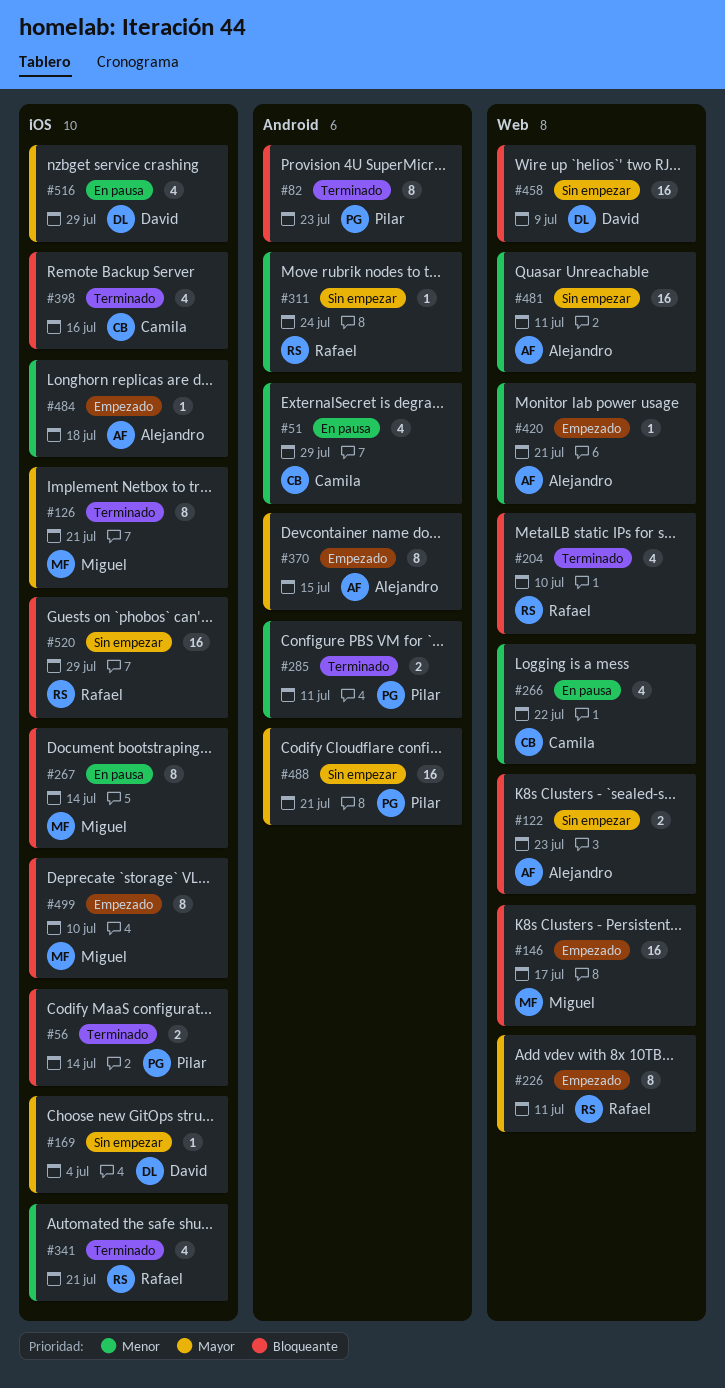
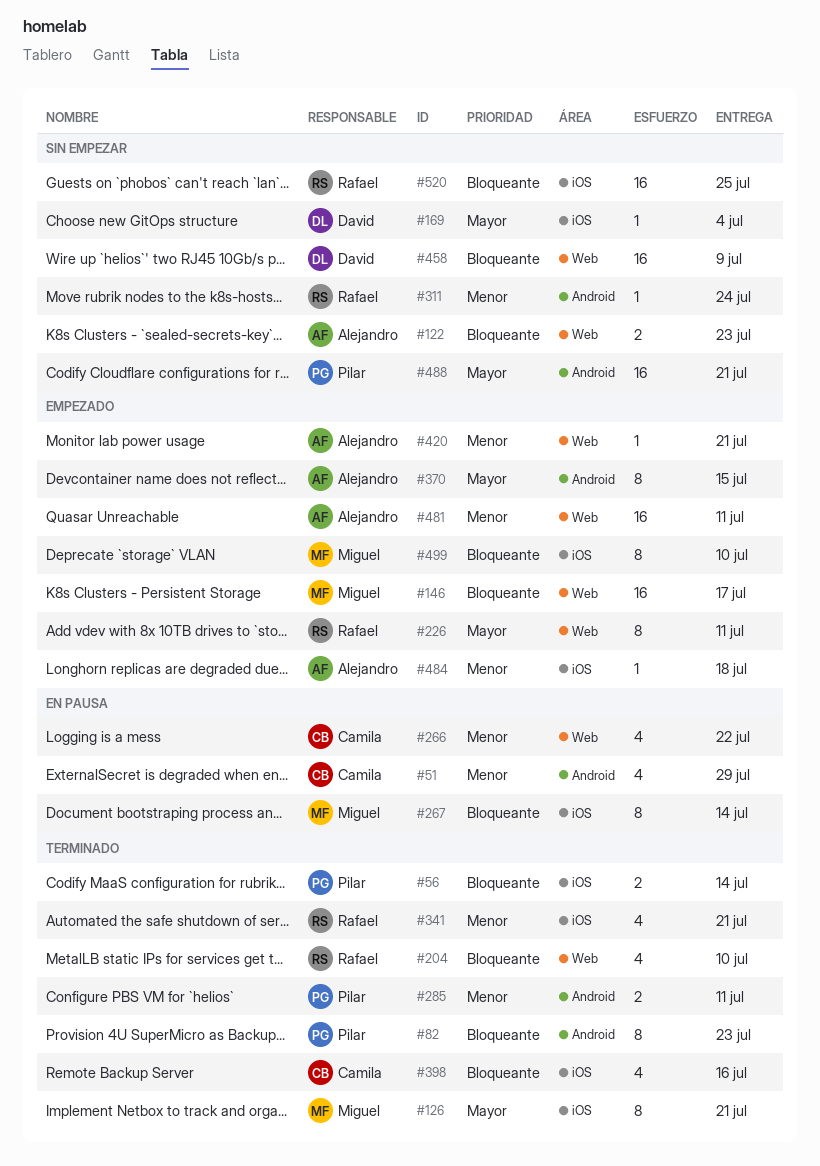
#481, status: Sin empezar -> Empezado
#516: present -> none
#520, due: Jul 29 -> Jul 25

